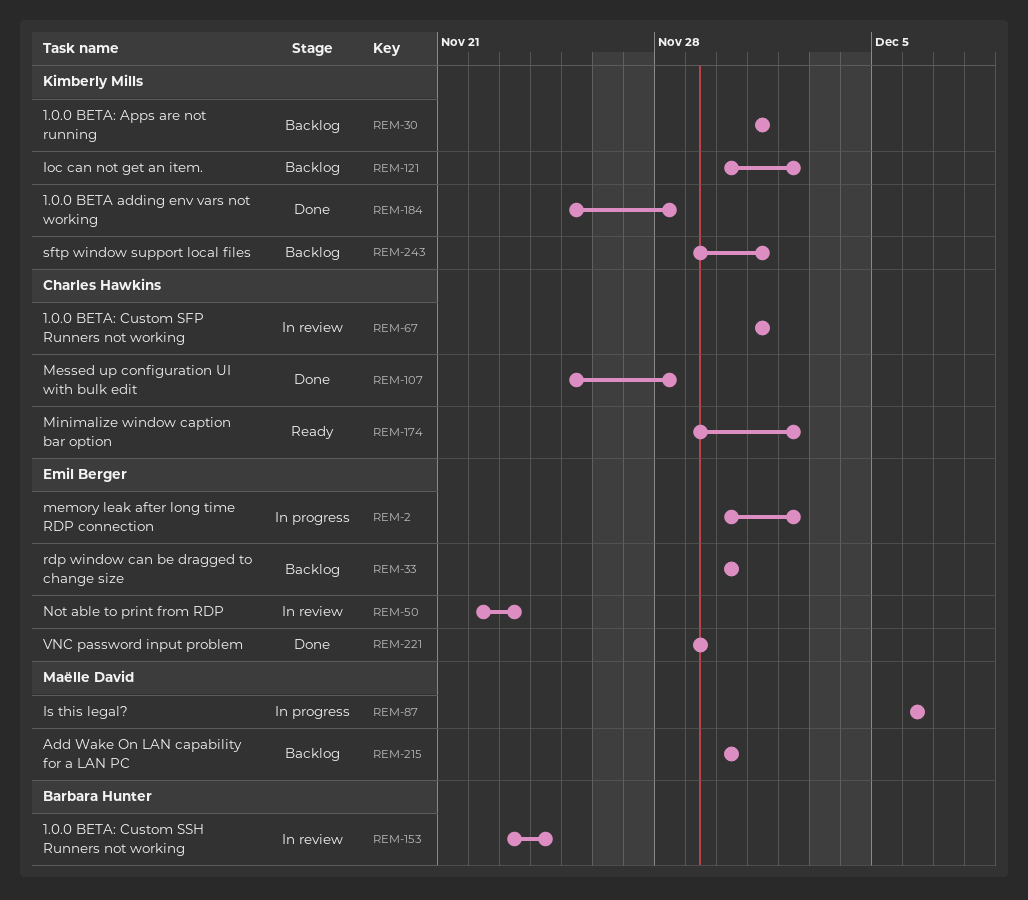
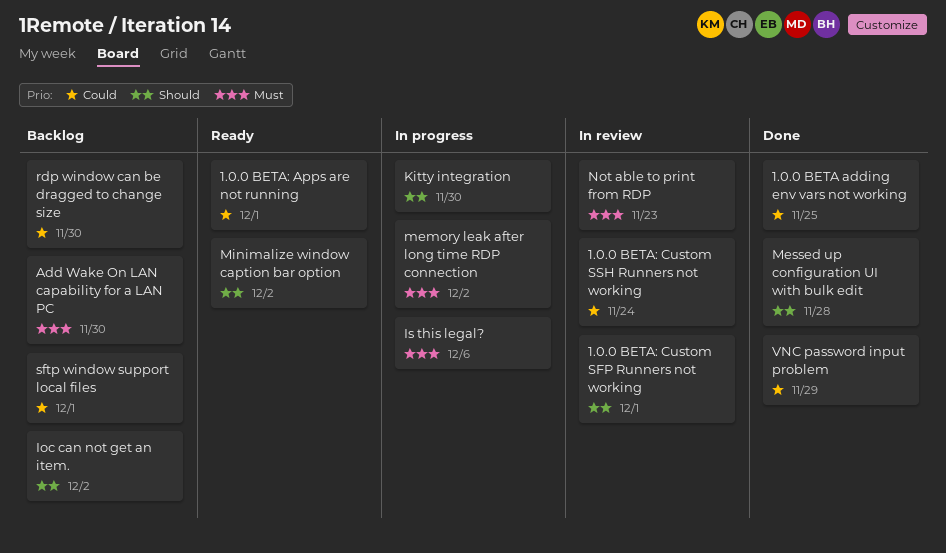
1.0.0 BETA adding env vars not working, due: Nov 28 -> Nov 25
1.0.0 BETA: Apps are not running, status: Backlog -> Ready
Kitty integration: none -> present

